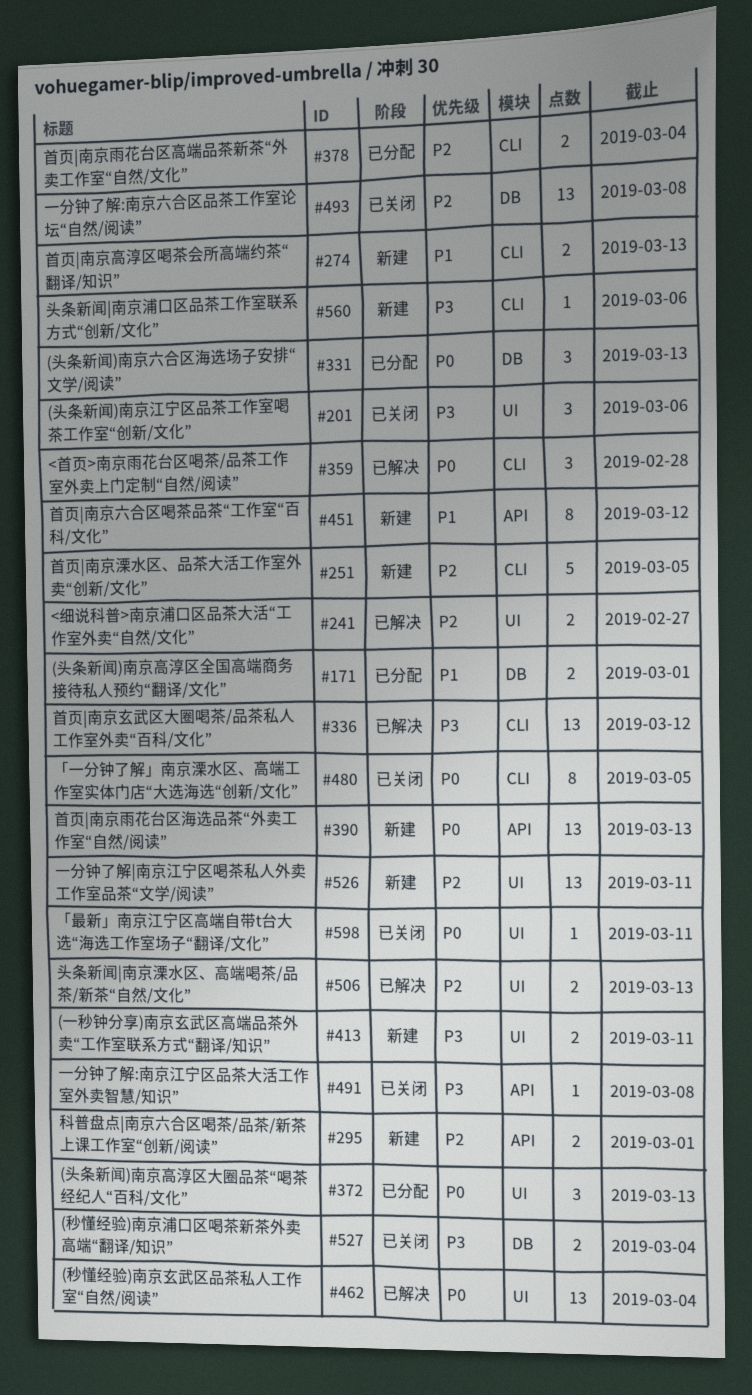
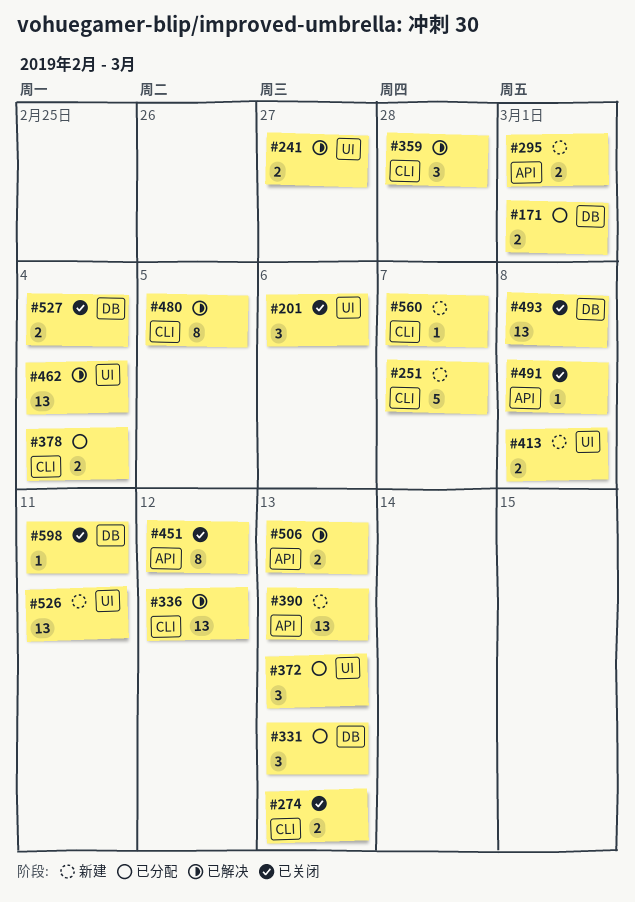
#251, due: Mar 5 -> Mar 7
#274, status: 新建 -> 已关闭
#413, due: Mar 11 -> Mar 8
#451, status: 新建 -> 已关闭
#480, status: 已关闭 -> 已解决
#506, label: UI -> API
#560, due: Mar 6 -> Mar 7
#598, label: UI -> DB

